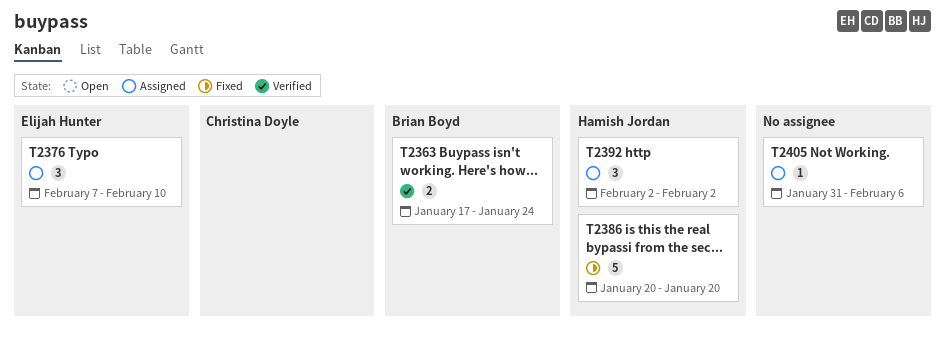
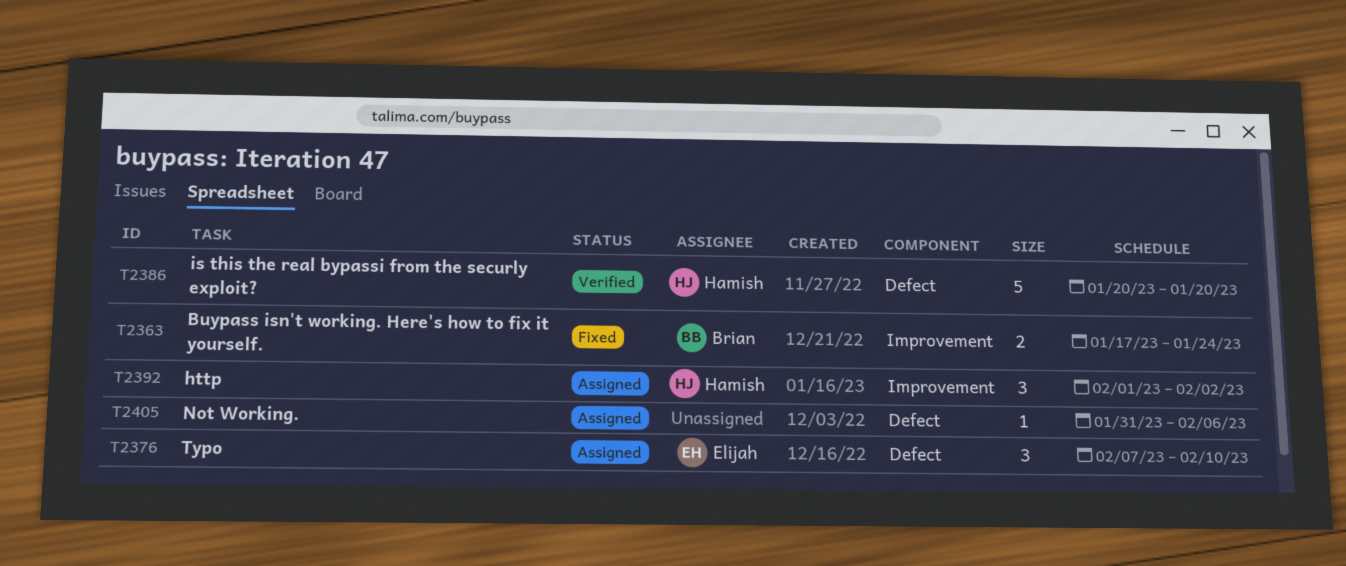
T2363, status: Verified -> Fixed
T2386, status: Fixed -> Verified
T2392, start: Feb 2 -> Feb 1

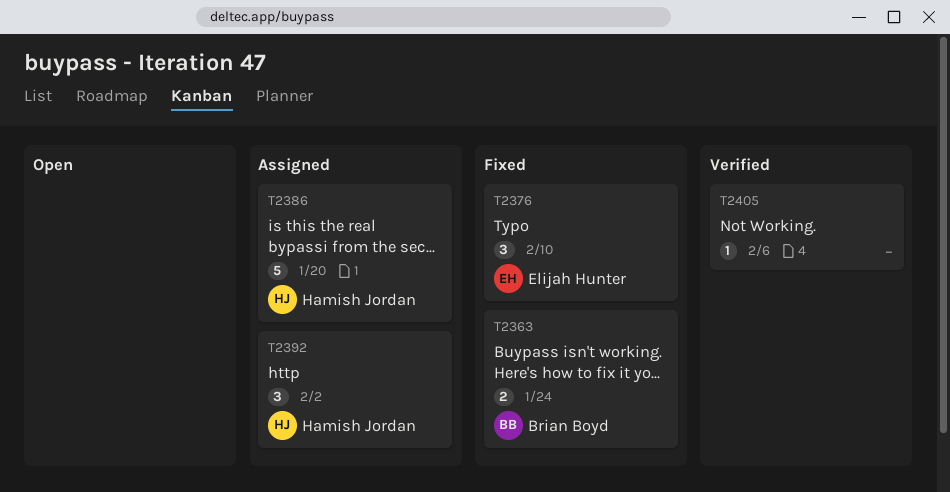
T2376, status: Assigned -> Fixed
T2386, status: Verified -> Assigned
T2405, status: Assigned -> Verified

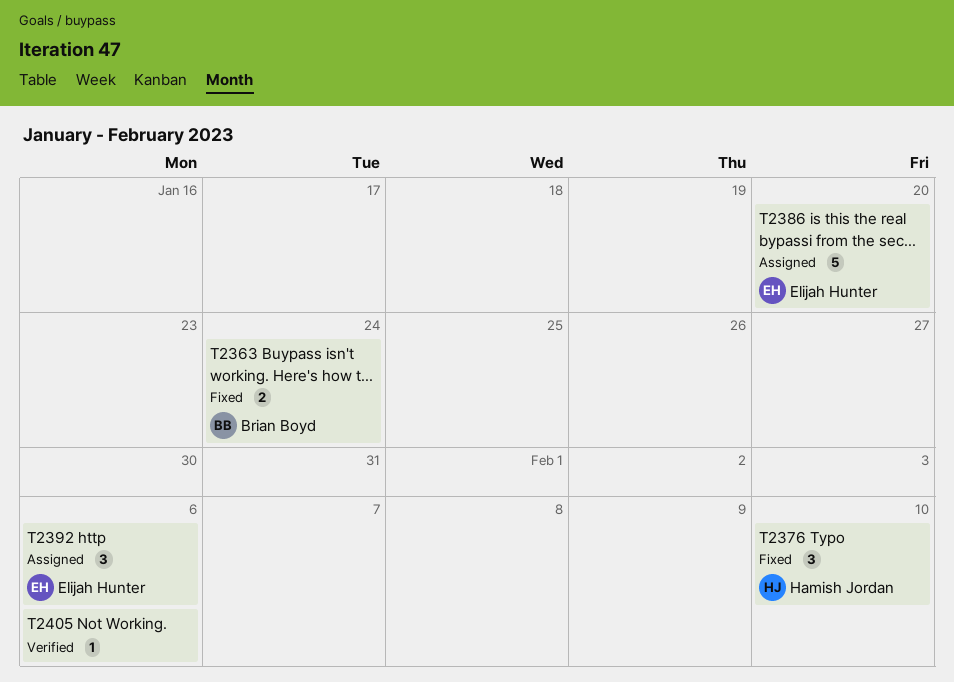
T2376, owner: Elijah Hunter -> Hamish Jordan
T2386, owner: Hamish Jordan -> Elijah Hunter
T2392, owner: Hamish Jordan -> Elijah Hunter
T2392, due: Feb 2 -> Feb 6

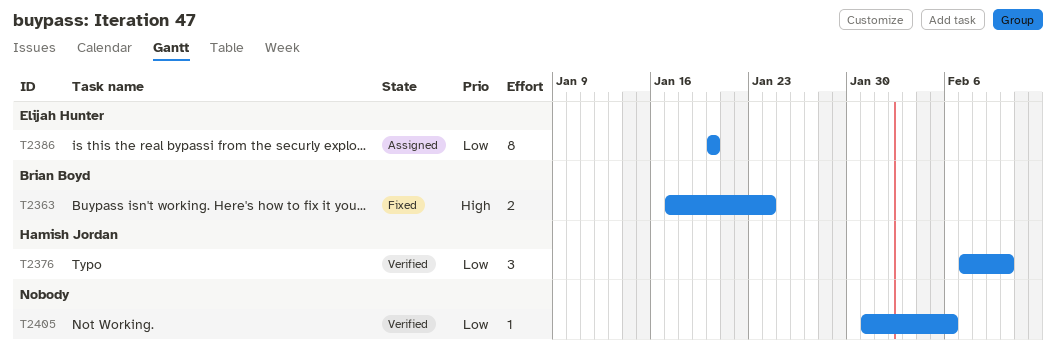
T2376, status: Fixed -> Verified
T2386, estimate: 5 -> 8
T2392: present -> none

